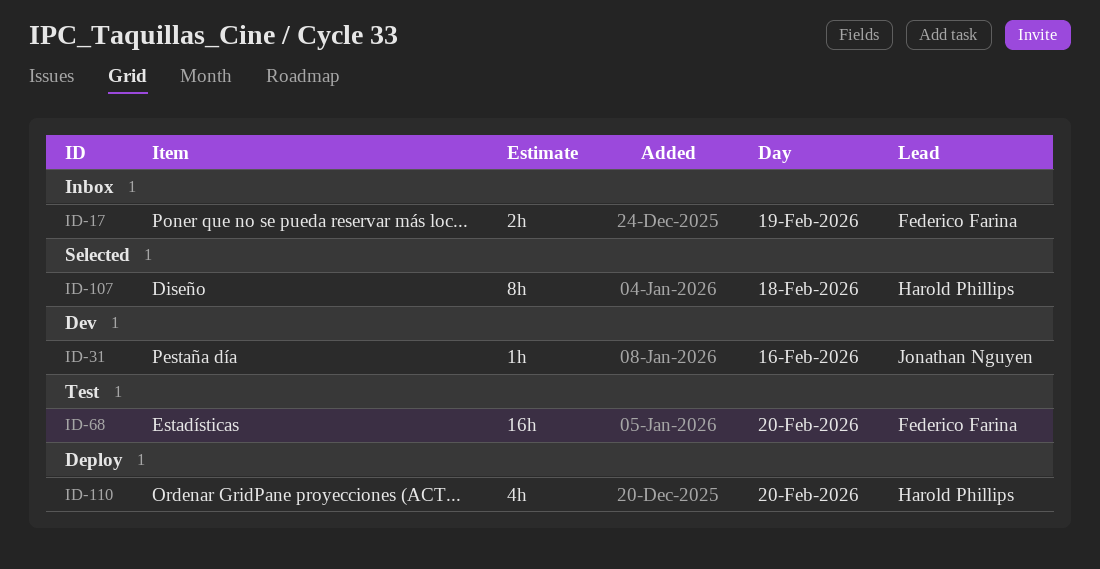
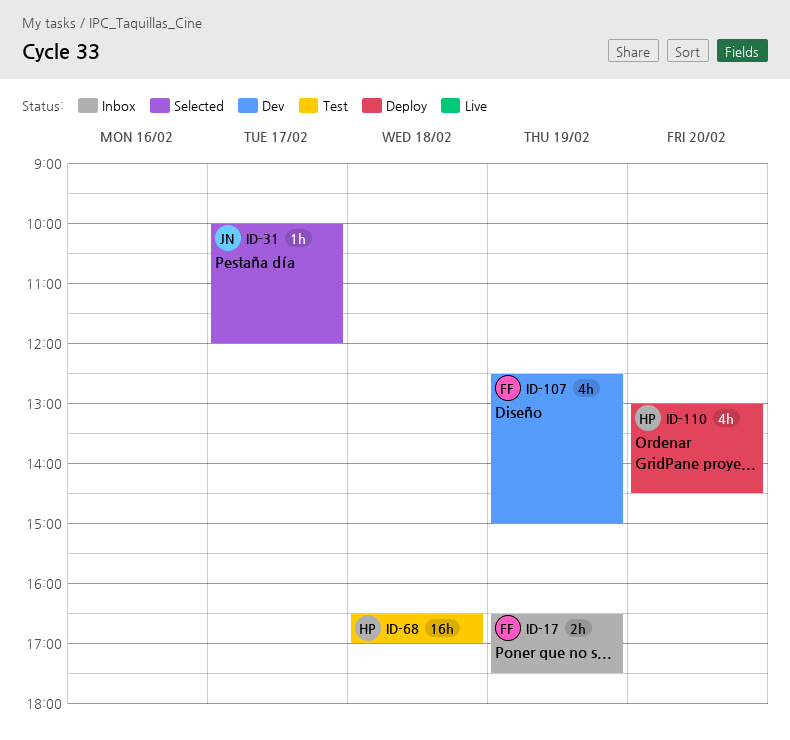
ID-31, status: Dev -> Selected
ID-31, day: Feb 16 -> Feb 17
ID-68, owner: Federico Farina -> Harold Phillips
ID-68, day: Feb 20 -> Feb 18
ID-107, status: Selected -> Dev
ID-107, owner: Harold Phillips -> Federico Farina
ID-107, estimate: 8h -> 4h
ID-107, day: Feb 18 -> Feb 19

